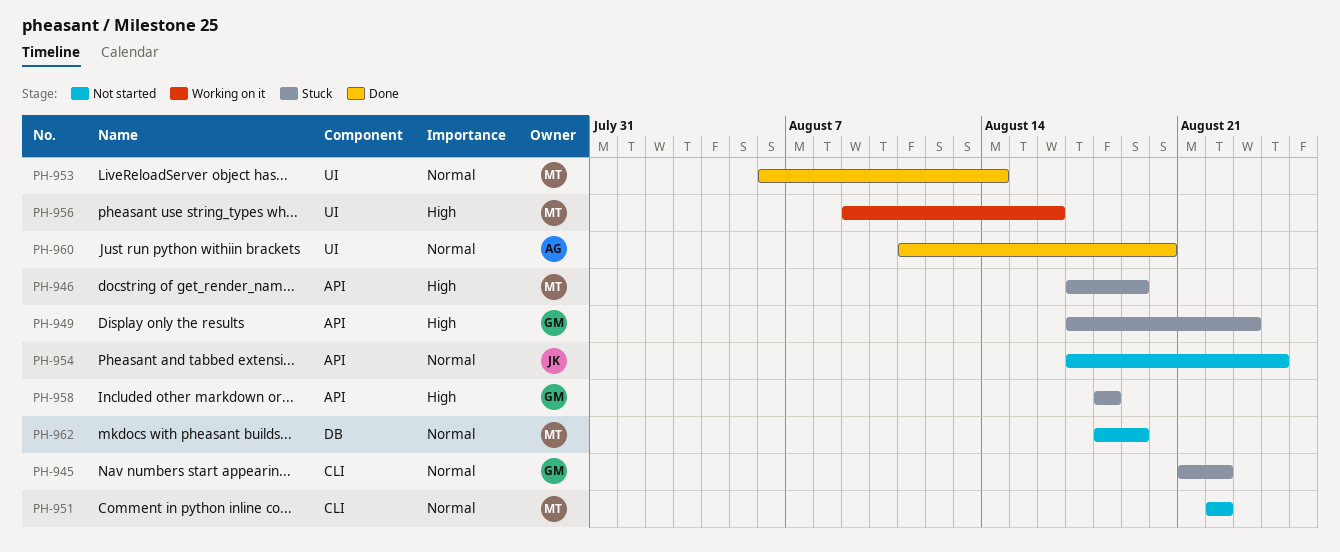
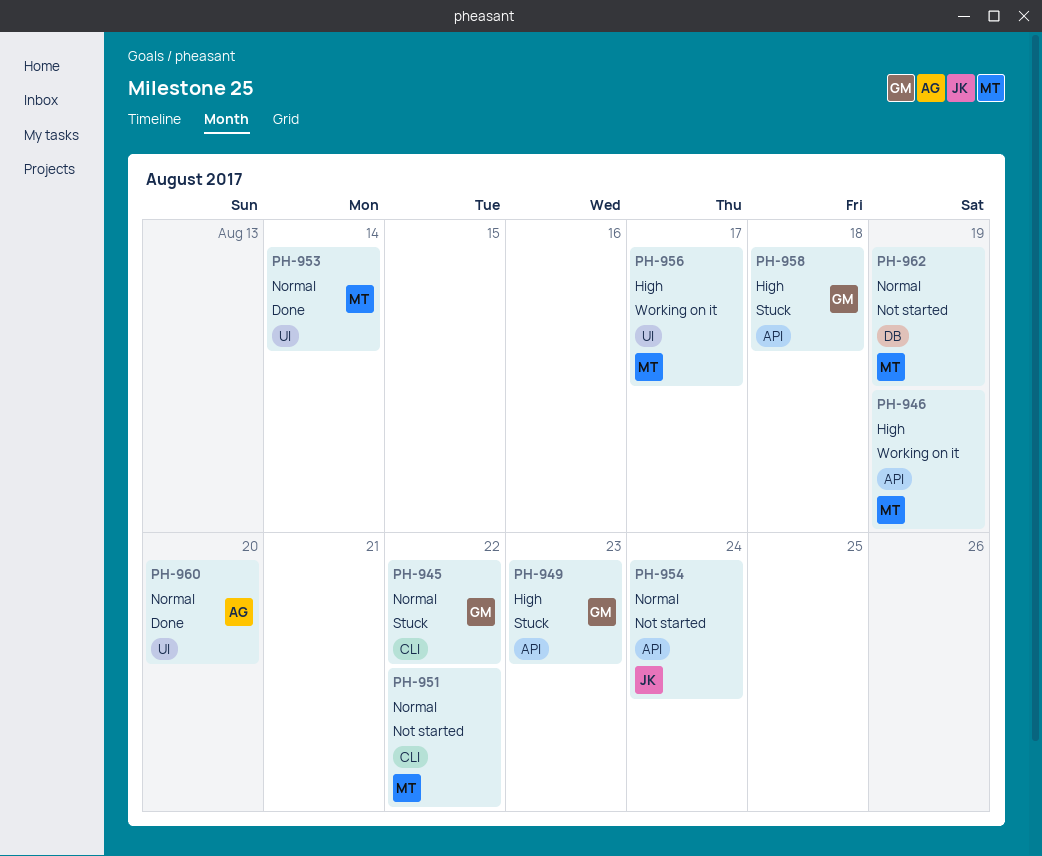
PH-946, status: Stuck -> Working on it
PH-956, due: Aug 16 -> Aug 17

